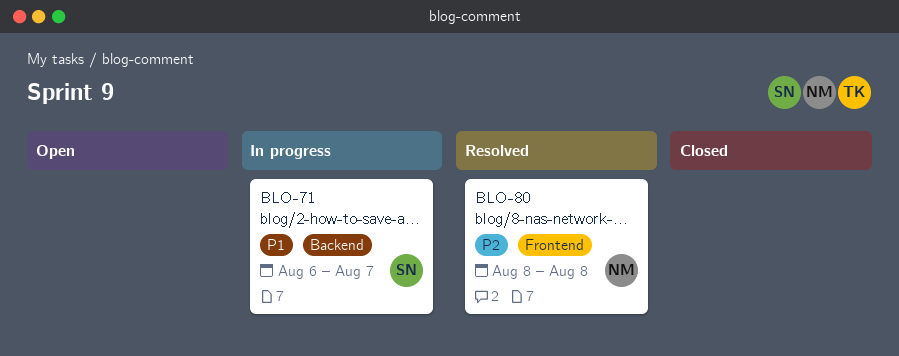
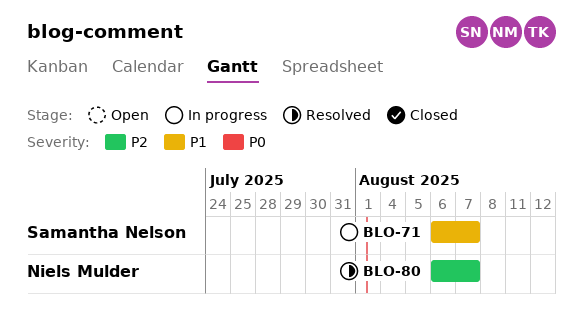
BLO-80, start: Aug 8 -> Aug 6
BLO-80, due: Aug 8 -> Aug 7

